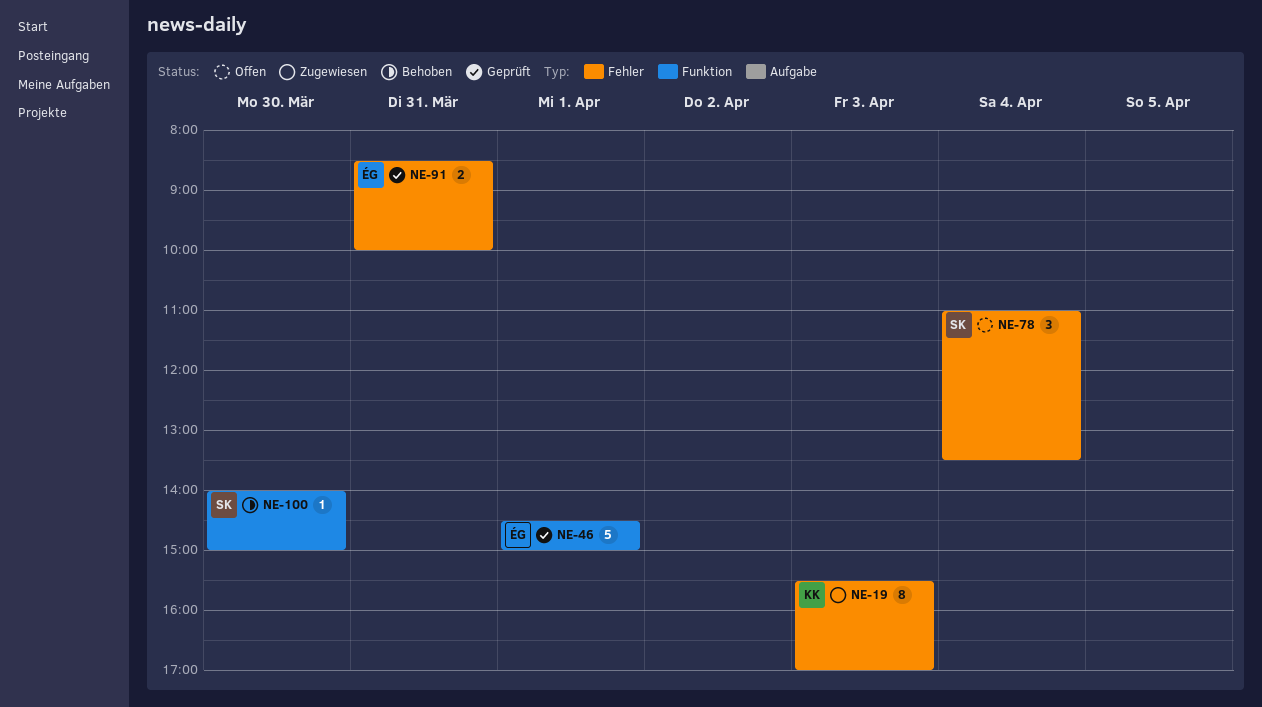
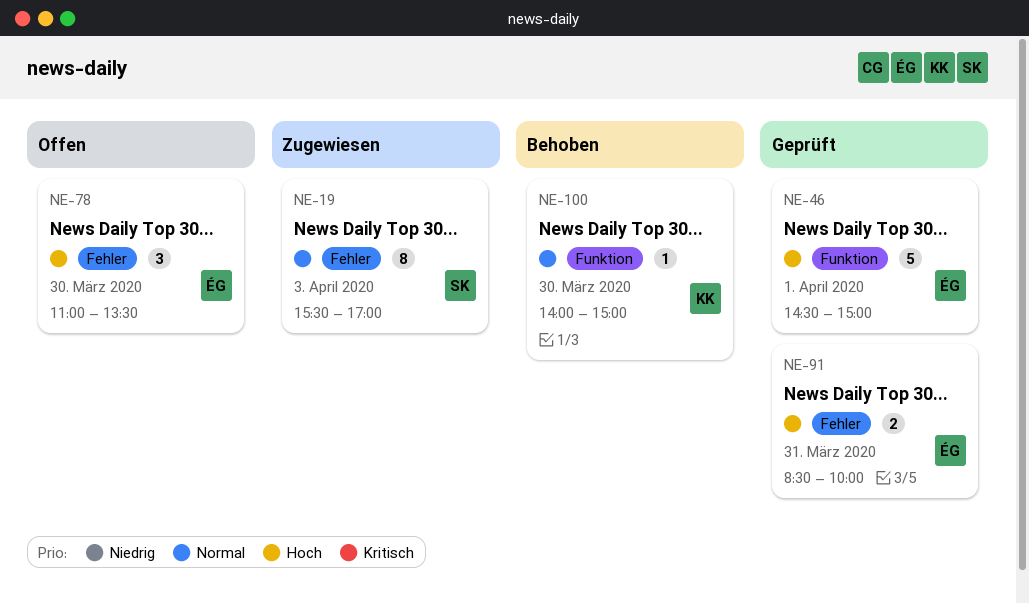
NE-19, owner: KK -> SK
NE-78, owner: SK -> ÉG
NE-78, day: Apr 4 -> Mar 30
NE-100, owner: SK -> KK

